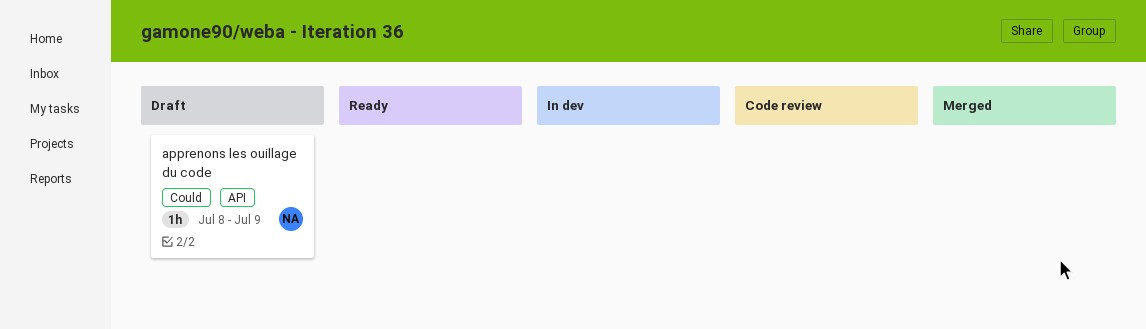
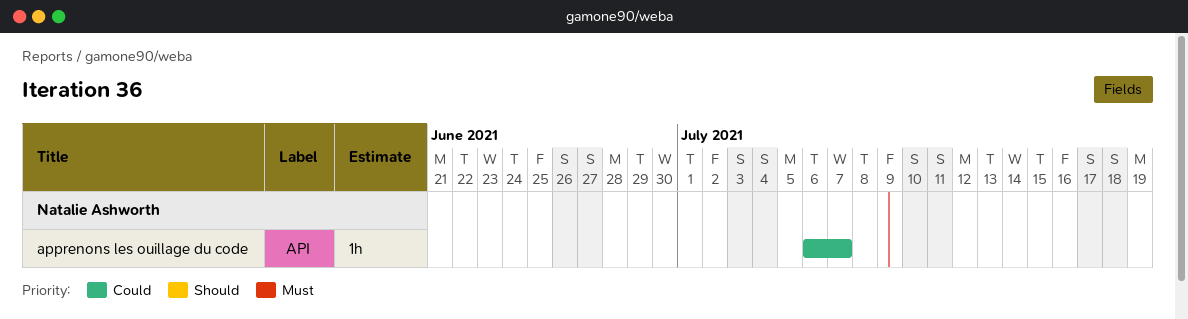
apprenons les ouillage du code, start: Jul 8 -> Jul 6
apprenons les ouillage du code, due: Jul 9 -> Jul 7

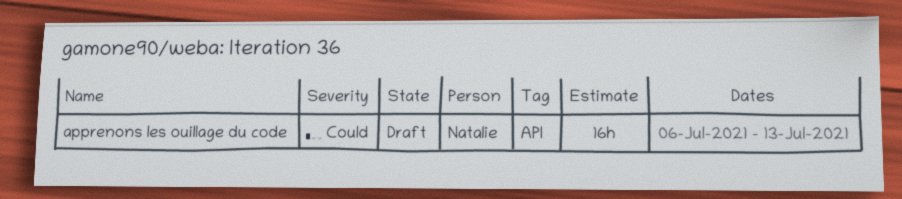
apprenons les ouillage du code, estimate: 1h -> 16h
apprenons les ouillage du code, due: Jul 7 -> Jul 13

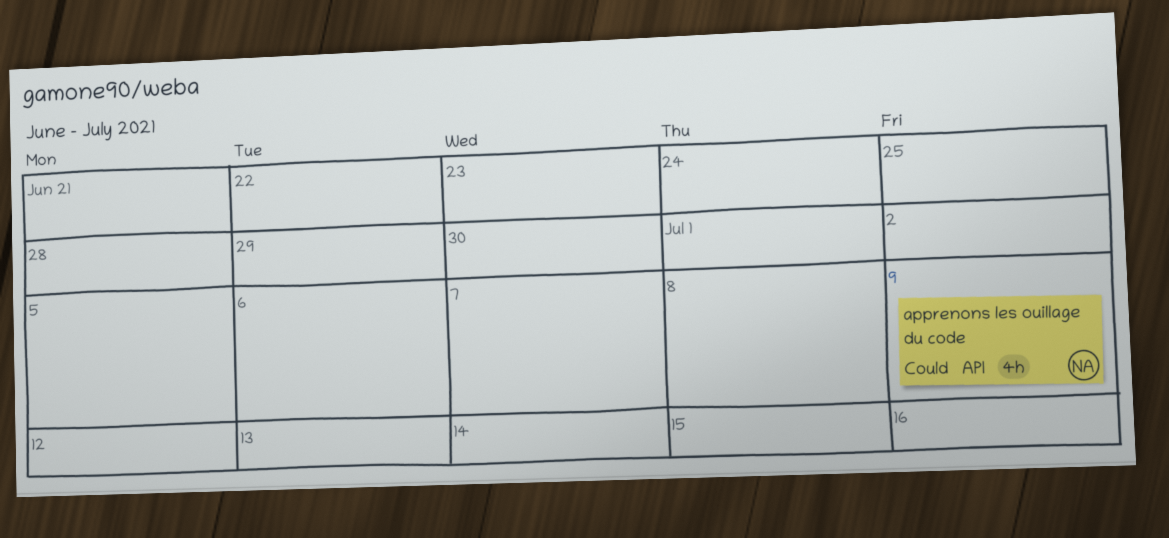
apprenons les ouillage du code, estimate: 16h -> 4h
apprenons les ouillage du code, due: Jul 13 -> Jul 9

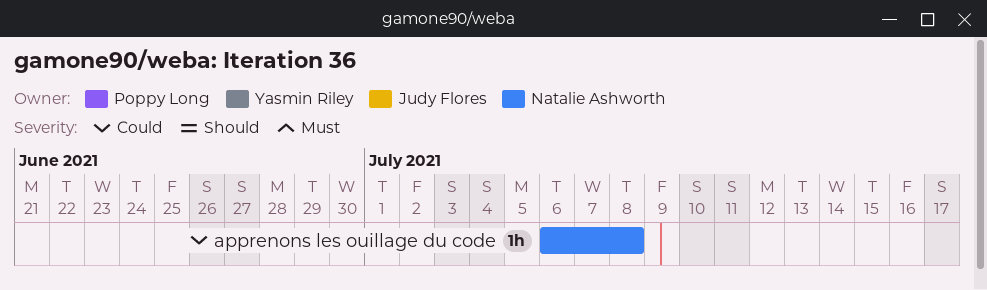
apprenons les ouillage du code, estimate: 4h -> 1h
apprenons les ouillage du code, due: Jul 9 -> Jul 8

